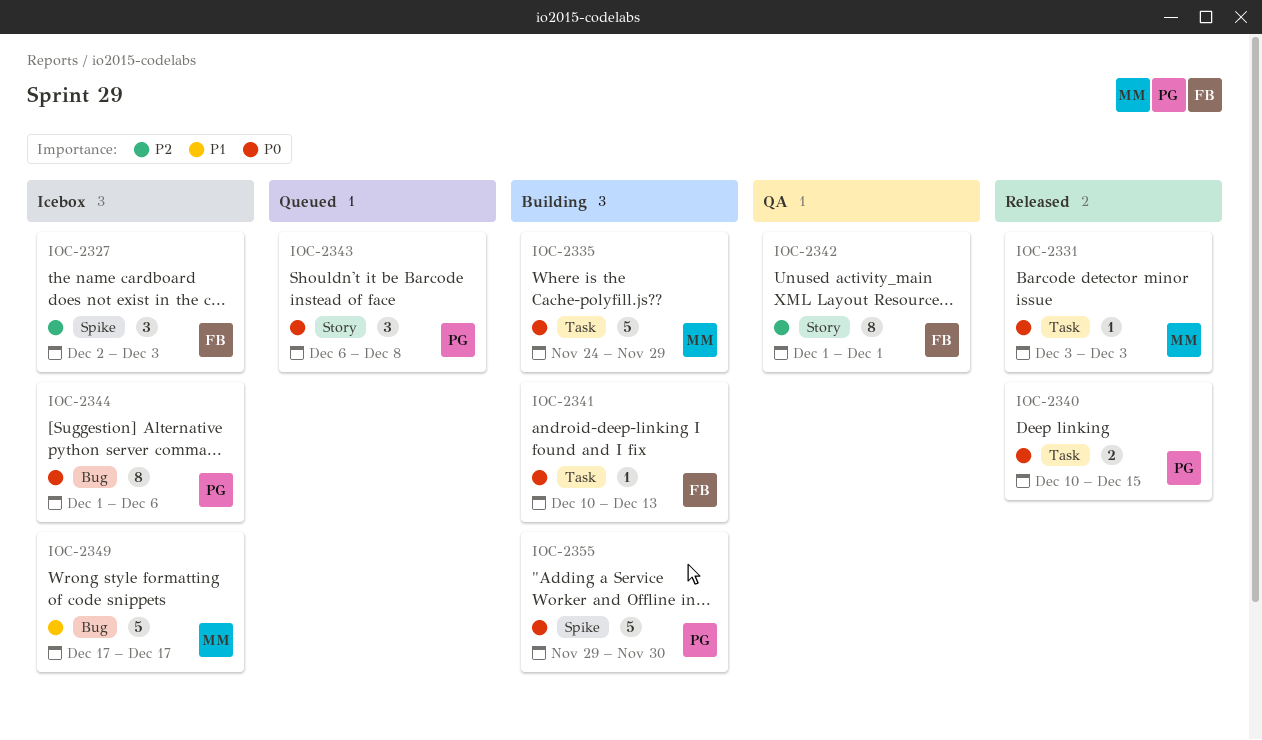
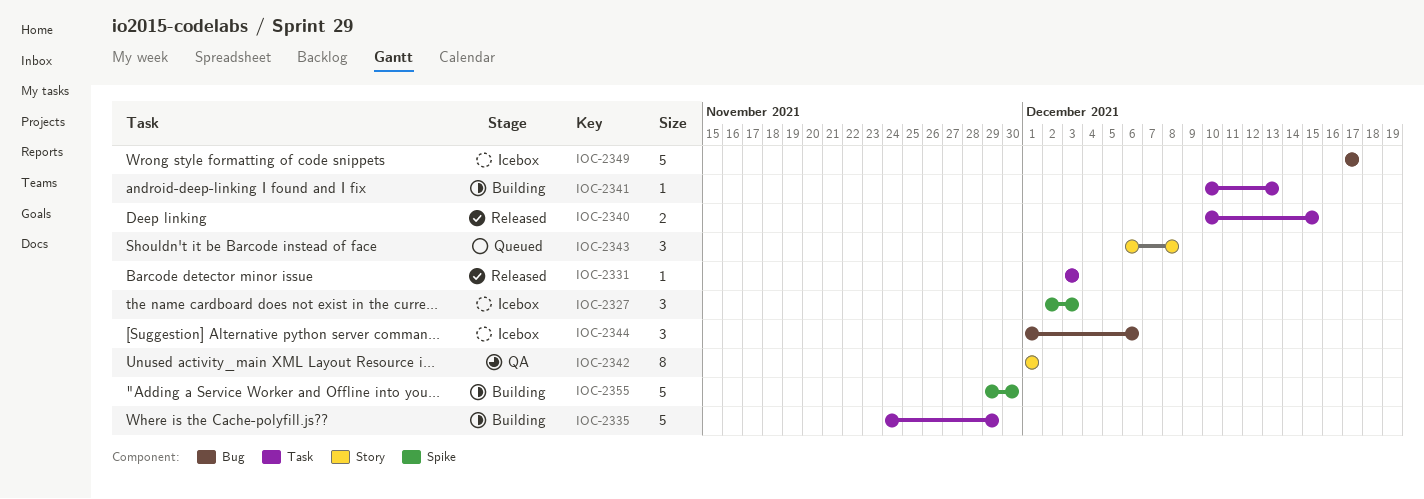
IOC-2344, estimate: 8 -> 3

